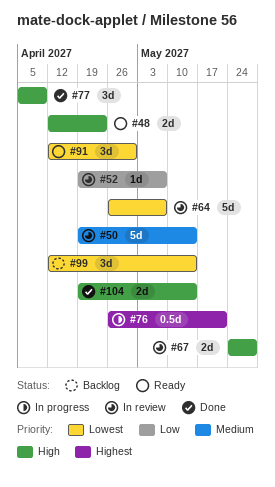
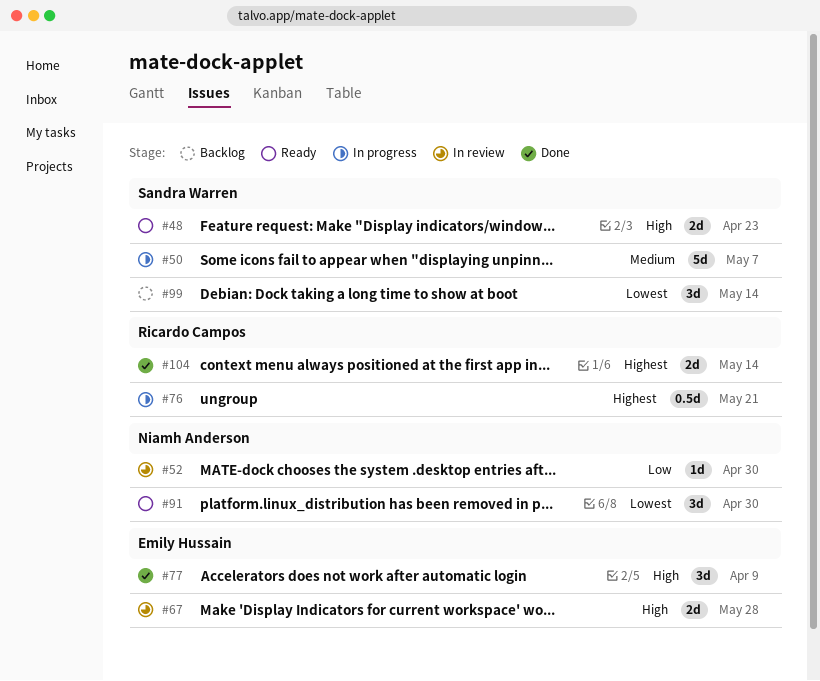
#50, status: In review -> In progress
#50, due: May 14 -> May 7
#52, due: May 7 -> Apr 30
#64: present -> none
#104, priority: High -> Highest

